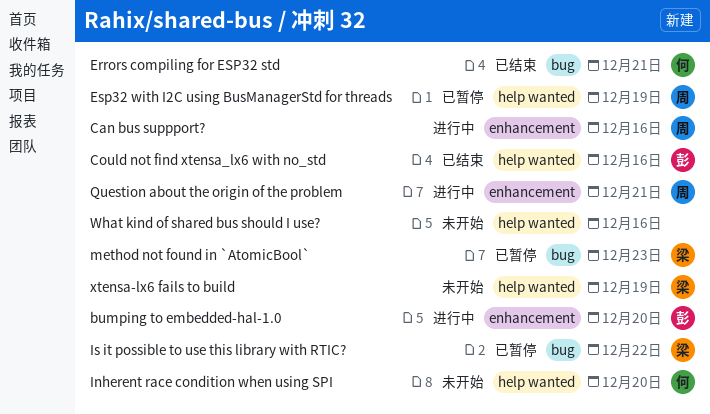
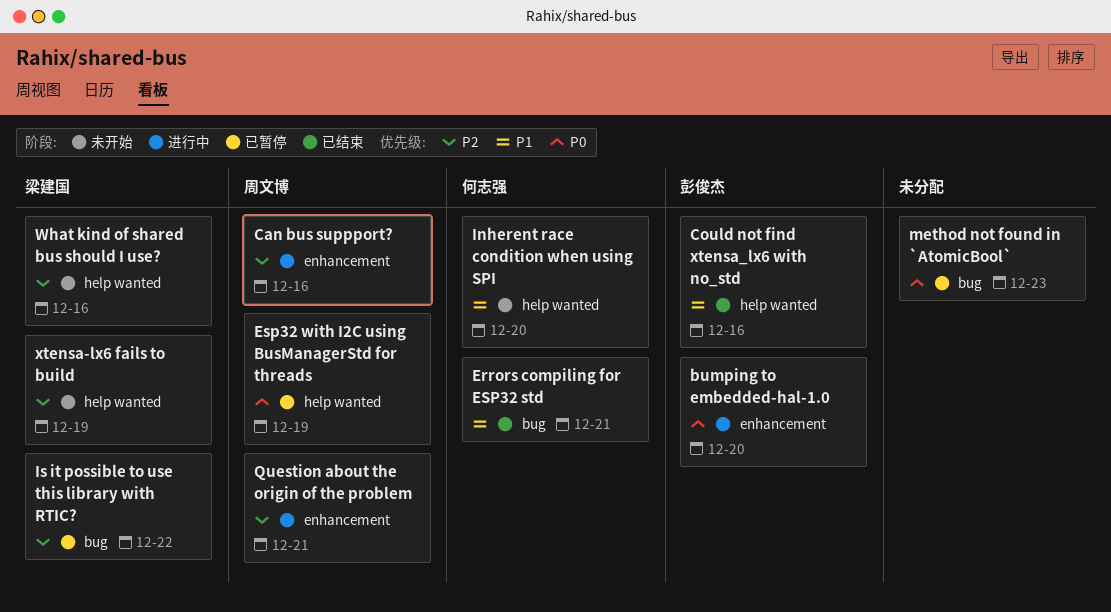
method not found in `AtomicBool`, owner: 梁建国 -> none
What kind of shared bus should I use?, owner: none -> 梁建国

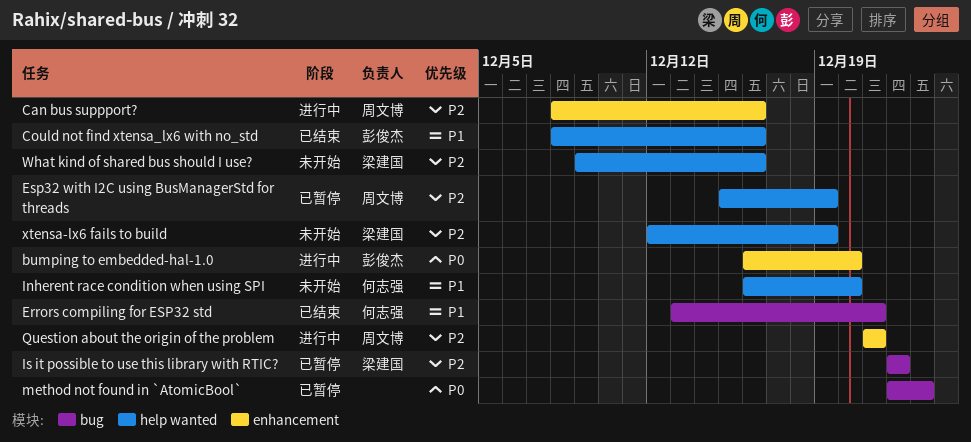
Esp32 with I2C using BusManagerStd for threads, priority: P0 -> P2

